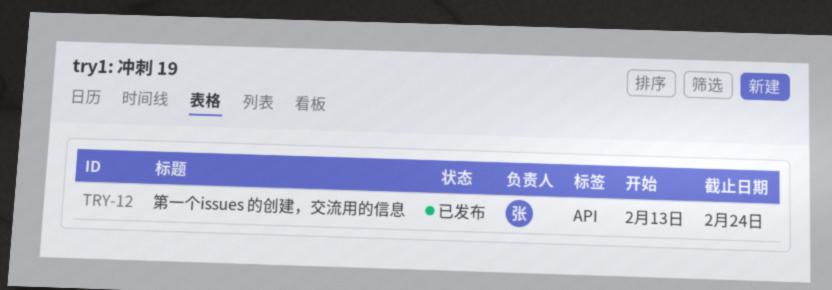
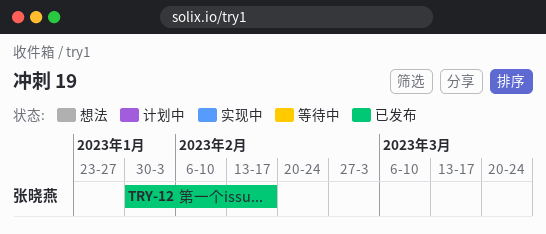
TRY-12, start: Feb 13 -> Jan 30
TRY-12, due: Feb 24 -> Feb 17

